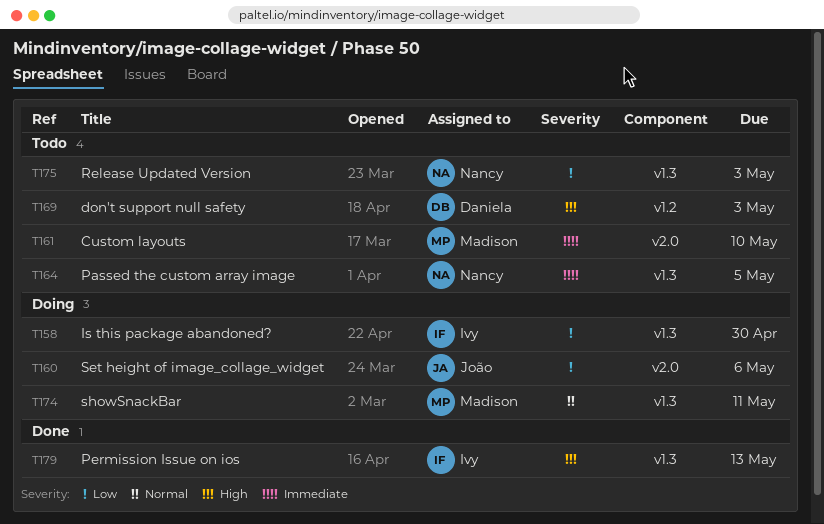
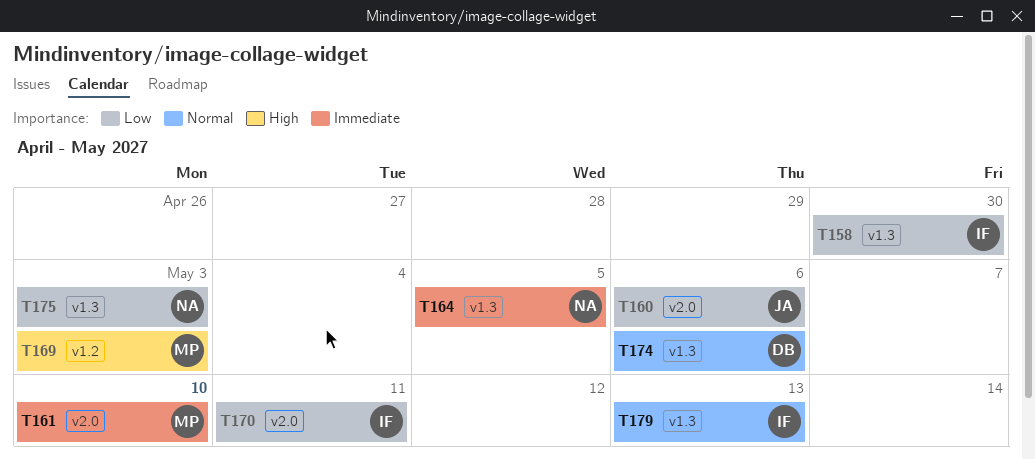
T169, owner: Daniela -> Madison
T170: none -> present
T174, owner: Madison -> Daniela
T174, due: May 11 -> May 6
T179, priority: High -> Normal

